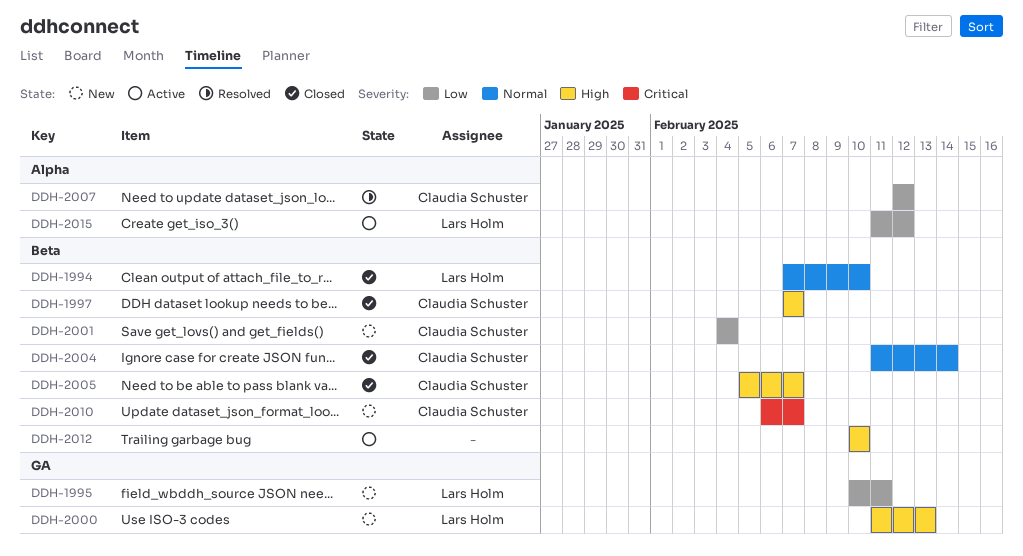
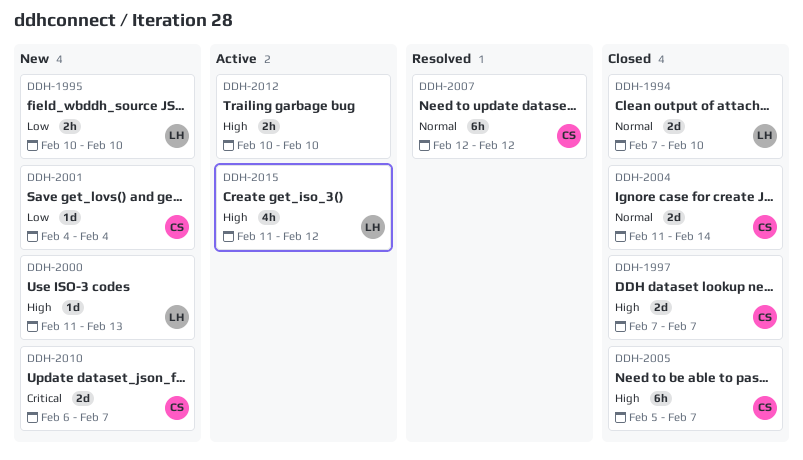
DDH-1995, due: Feb 11 -> Feb 10
DDH-2007, priority: Low -> Normal
DDH-2015, priority: Low -> High

